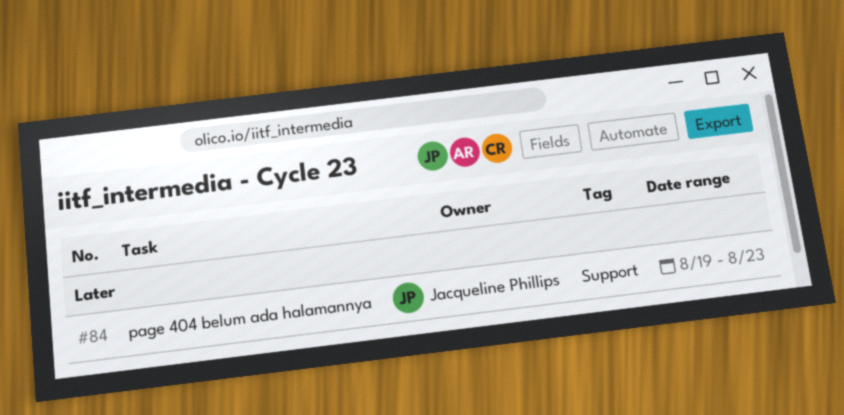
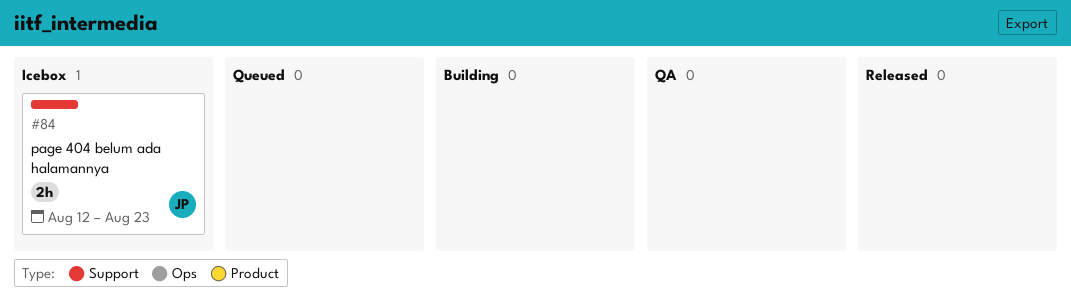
#84, start: Aug 19 -> Aug 12

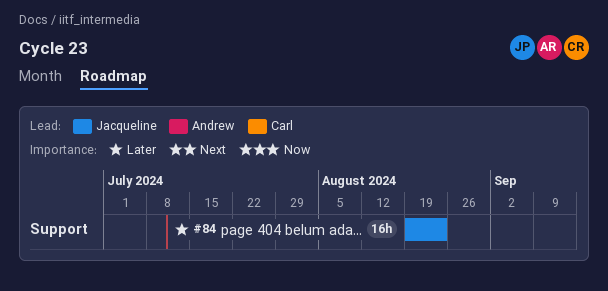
#84, estimate: 2h -> 16h
#84, start: Aug 12 -> Aug 19

